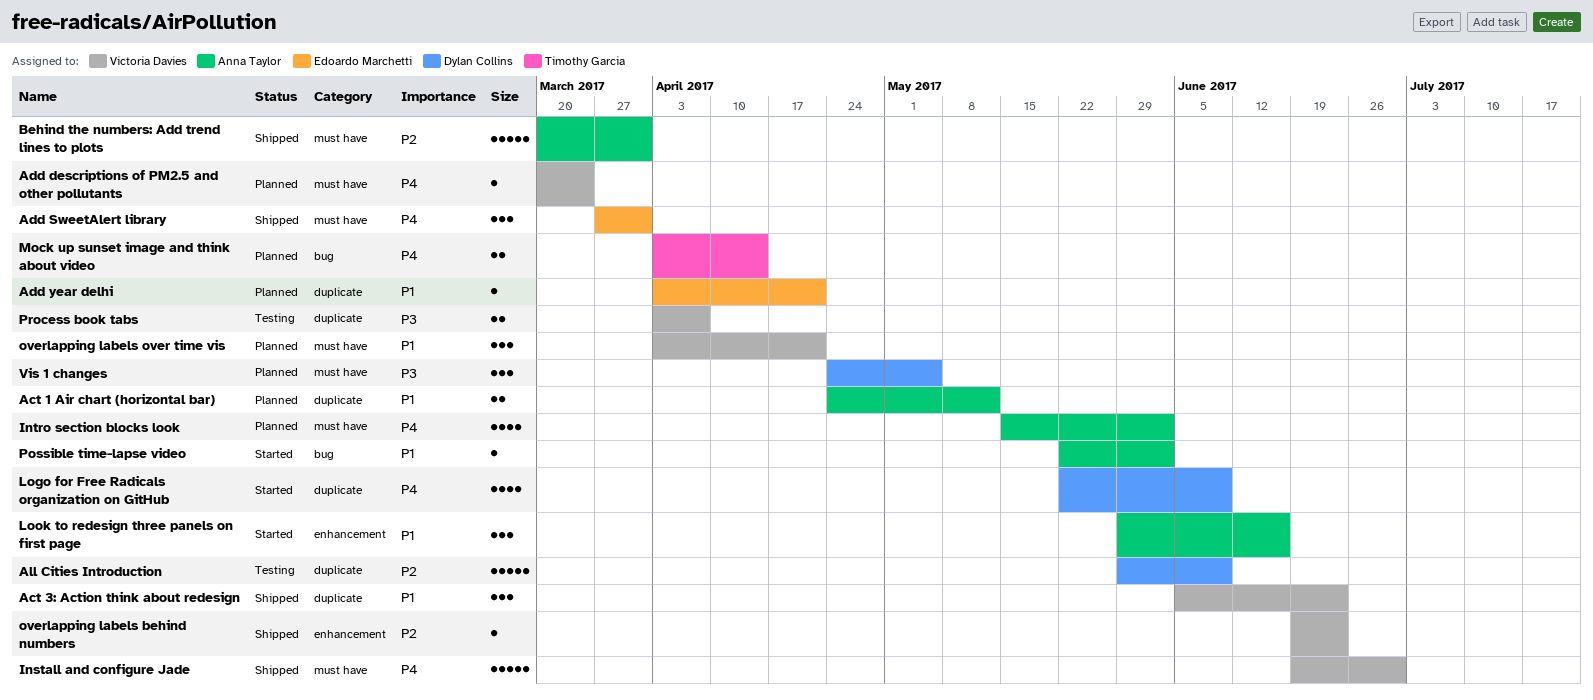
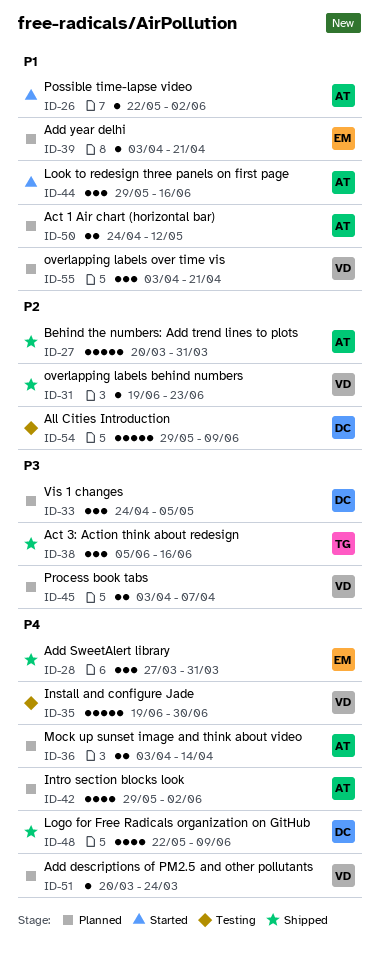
Act 3: Action think about redesign, owner: Victoria Davies -> Timothy Garcia
Act 3: Action think about redesign, priority: P1 -> P3
Act 3: Action think about redesign, due: Jun 23 -> Jun 16
Install and configure Jade, status: Shipped -> Testing
Intro section blocks look, start: May 15 -> May 29
Logo for Free Radicals organization on GitHub, status: Started -> Shipped
Mock up sunset image and think about video, owner: Timothy Garcia -> Anna Taylor
Process book tabs, status: Testing -> Planned

